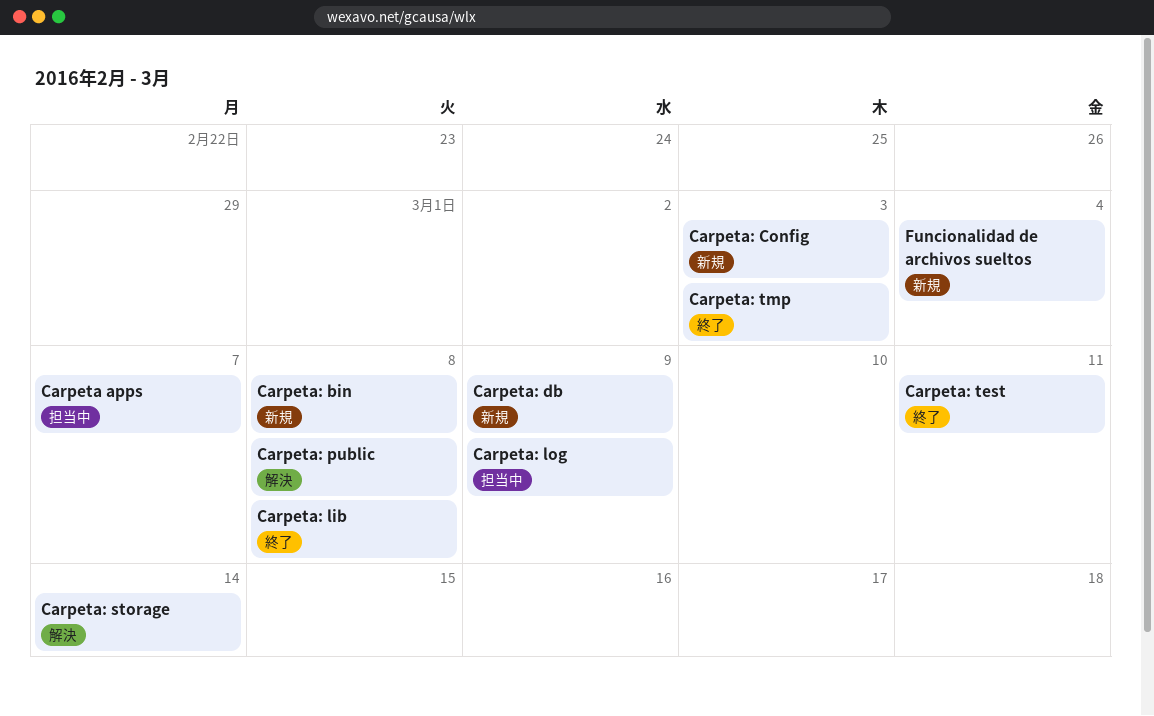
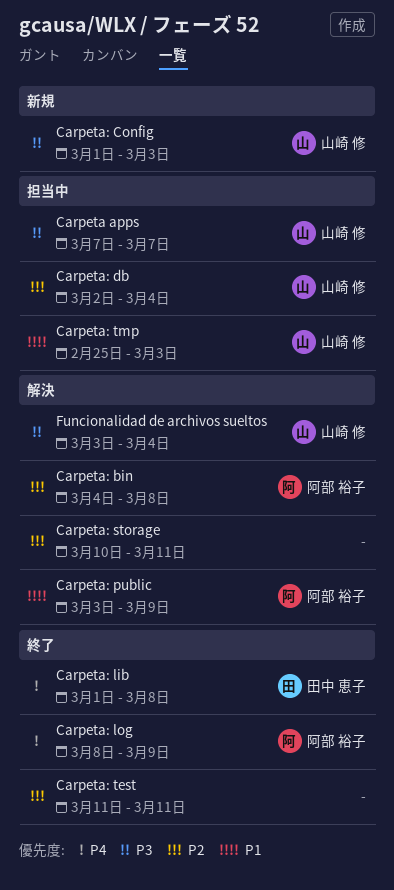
Carpeta: bin, status: 新規 -> 解決
Carpeta: db, status: 新規 -> 担当中
Carpeta: db, due: Mar 9 -> Mar 4
Carpeta: log, status: 担当中 -> 終了
Carpeta: public, due: Mar 8 -> Mar 9
Carpeta: storage, due: Mar 14 -> Mar 11
Carpeta: tmp, status: 終了 -> 担当中
Funcionalidad de archivos sueltos, status: 新規 -> 解決

